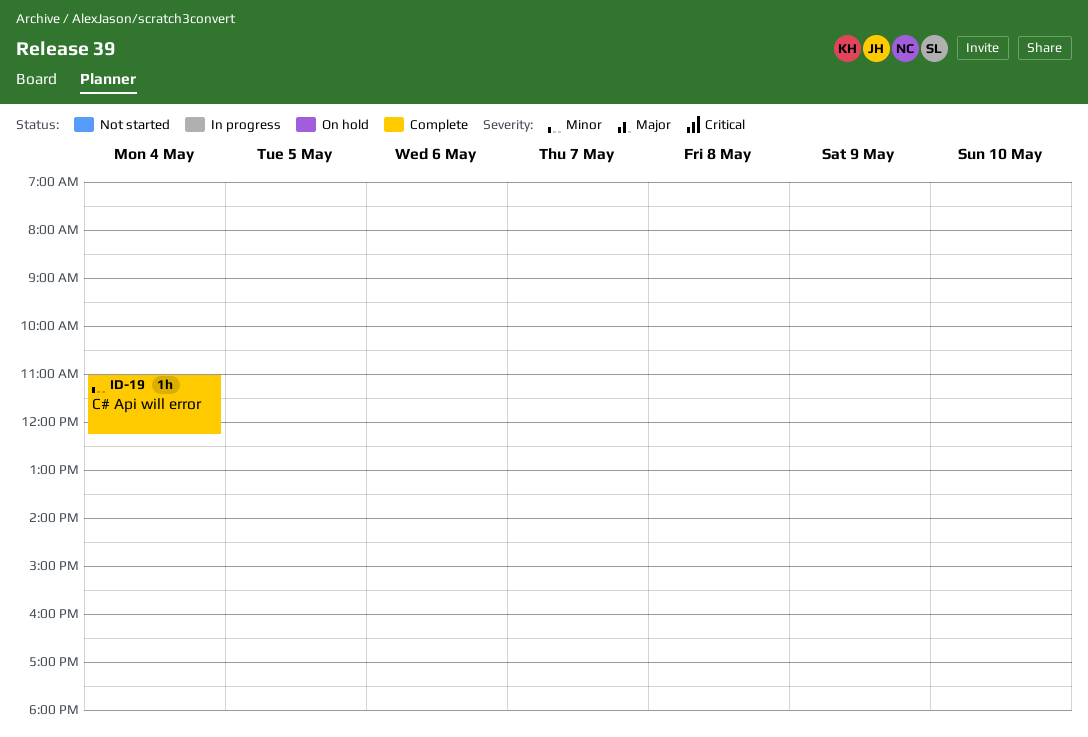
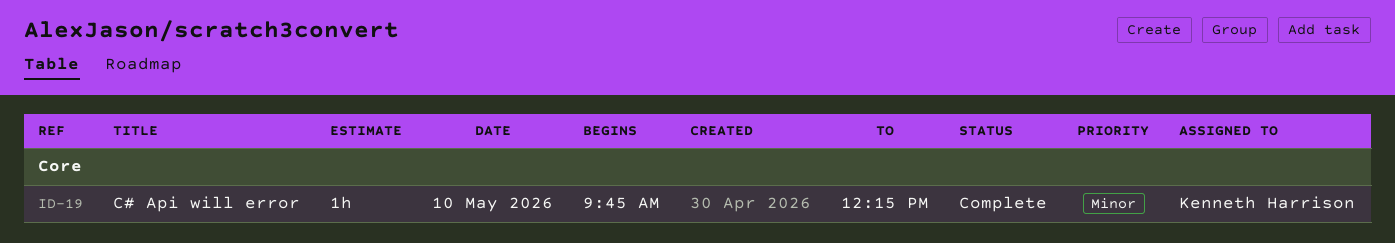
ID-19, day: May 4 -> May 10
ID-19, begins: 11:00 -> 09:45

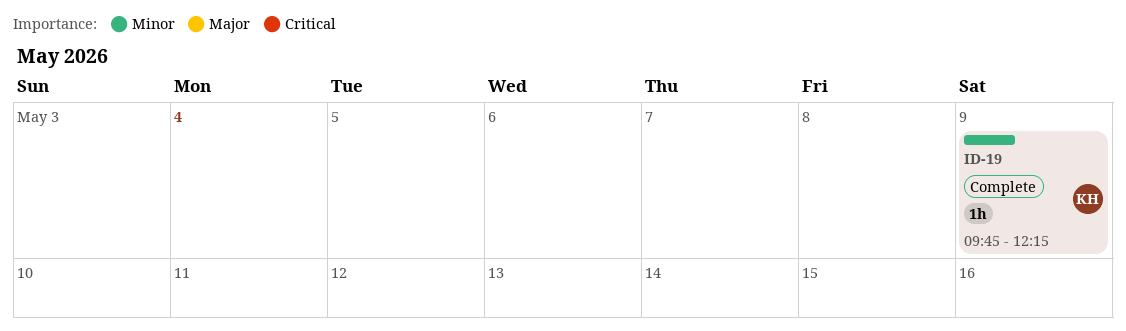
ID-19, day: May 10 -> May 9

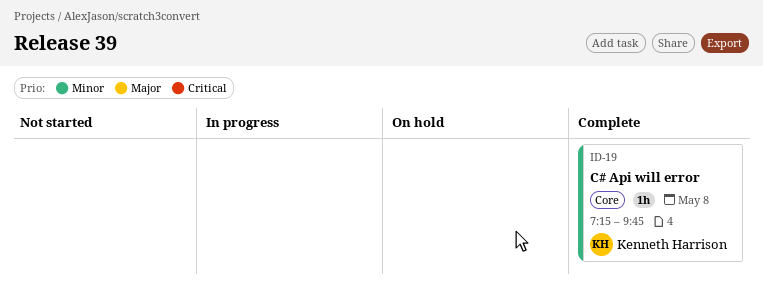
ID-19, day: May 9 -> May 8
ID-19, begins: 09:45 -> 07:15
ID-19, ends: 12:15 -> 09:45

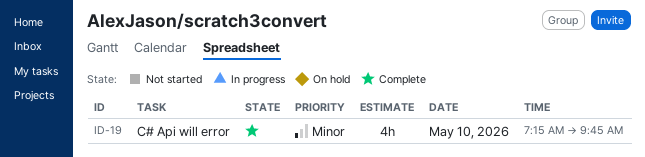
ID-19, estimate: 1h -> 4h
ID-19, day: May 8 -> May 10

